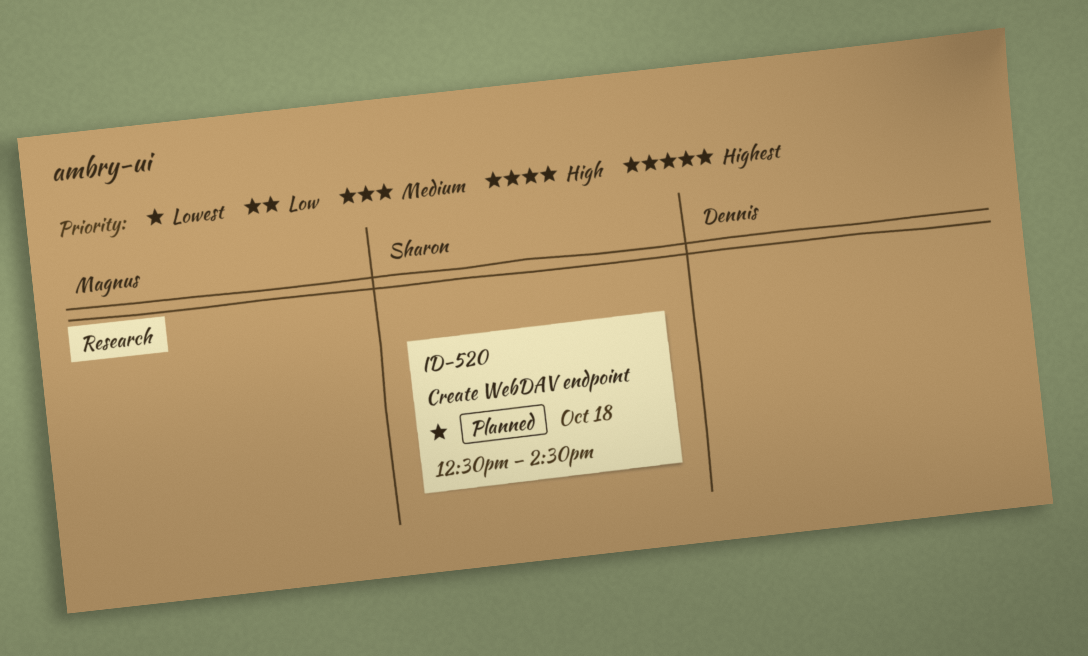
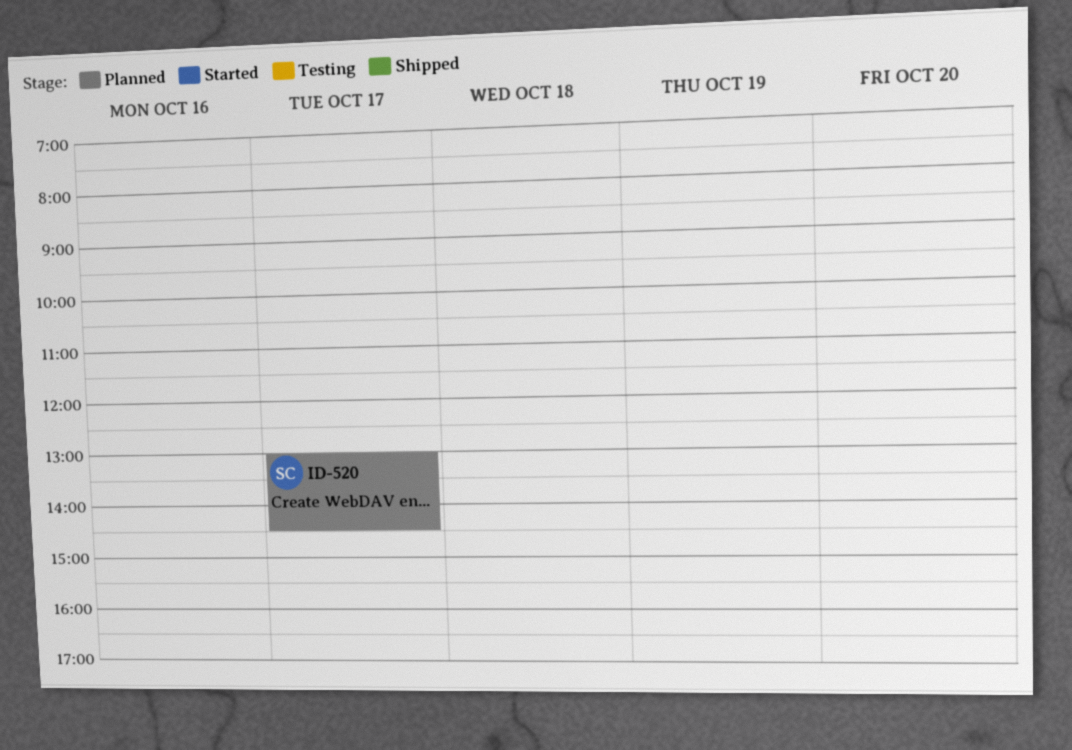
ID-520, day: Oct 18 -> Oct 17
ID-520, begins: 12:30 -> 13:00

